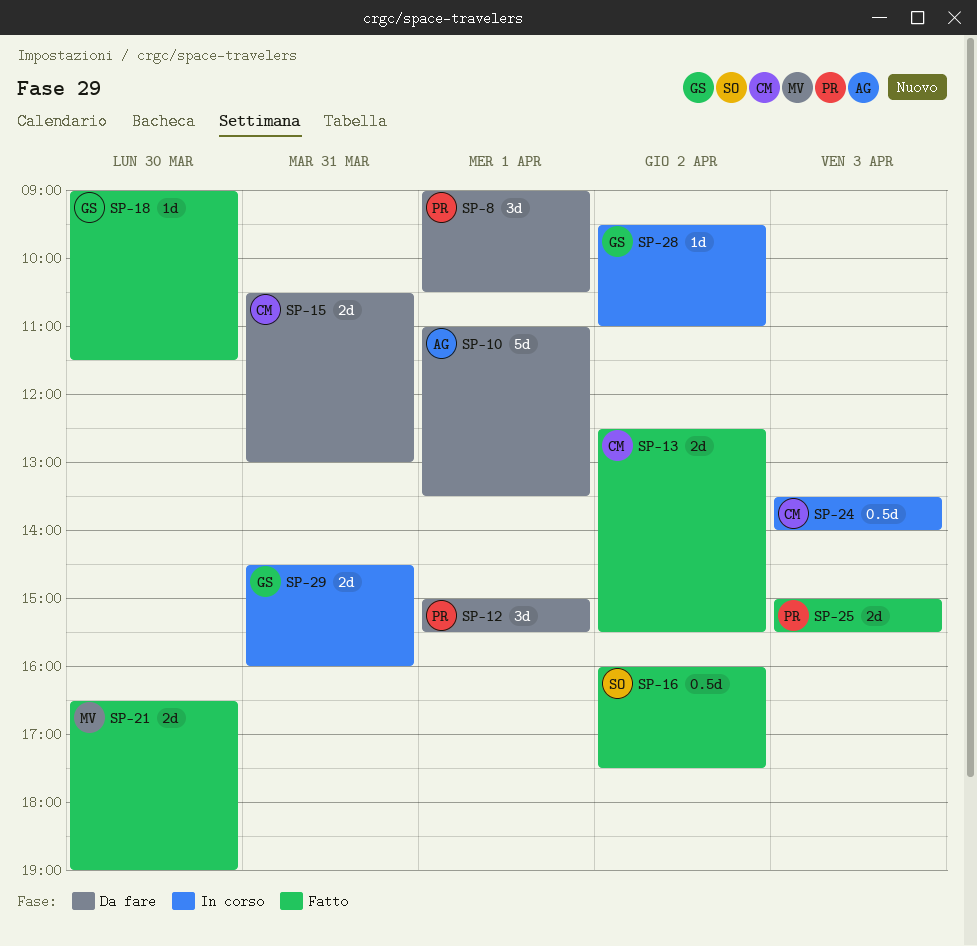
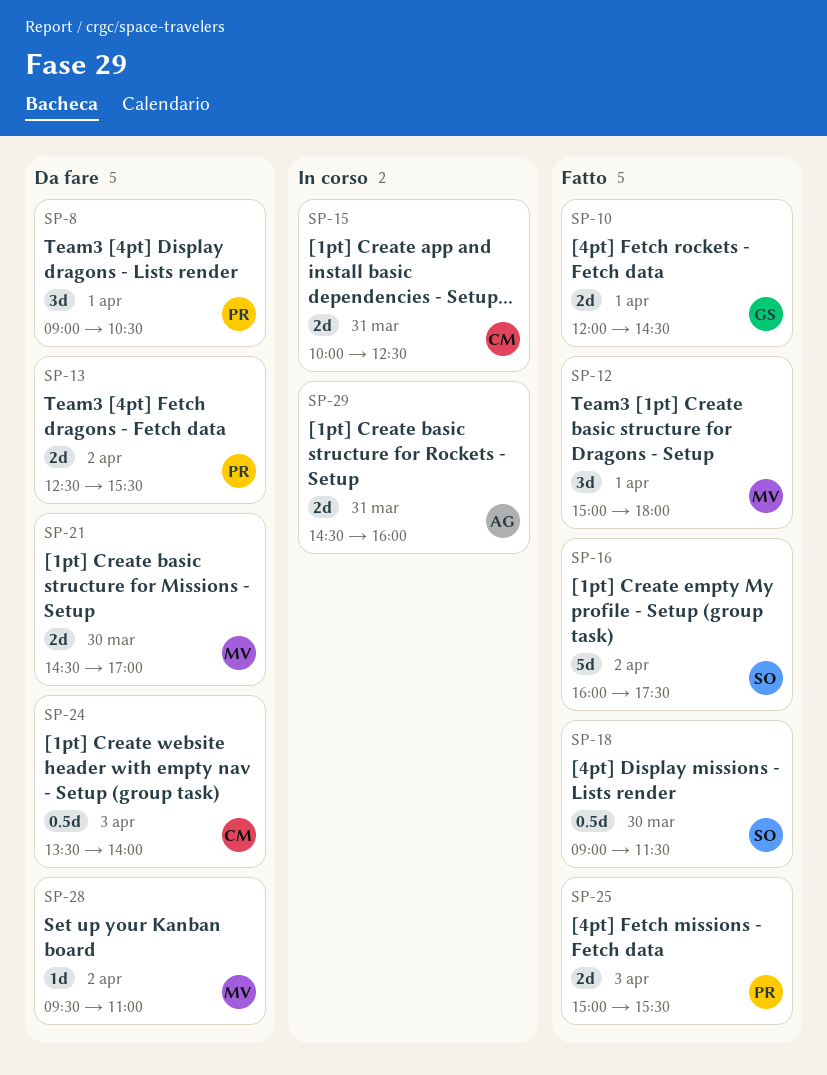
SP-10, status: Da fare -> Fatto
SP-10, owner: AG -> GS
SP-10, estimate: 5d -> 2d
SP-10, begins: 11:00 -> 12:00
SP-10, ends: 13:30 -> 14:30
SP-12, status: Da fare -> Fatto
SP-12, owner: PR -> MV
SP-12, ends: 15:30 -> 18:00
SP-13, status: Fatto -> Da fare
SP-13, owner: CM -> PR
SP-15, status: Da fare -> In corso
SP-15, begins: 10:30 -> 10:00
SP-15, ends: 13:00 -> 12:30
SP-16, estimate: 0.5d -> 5d
SP-18, owner: GS -> SO
SP-18, estimate: 1d -> 0.5d
SP-21, status: Fatto -> Da fare
SP-21, begins: 16:30 -> 14:30
SP-21, ends: 19:00 -> 17:00
SP-24, status: In corso -> Da fare
SP-28, status: In corso -> Da fare
SP-28, owner: GS -> MV
SP-29, owner: GS -> AG

